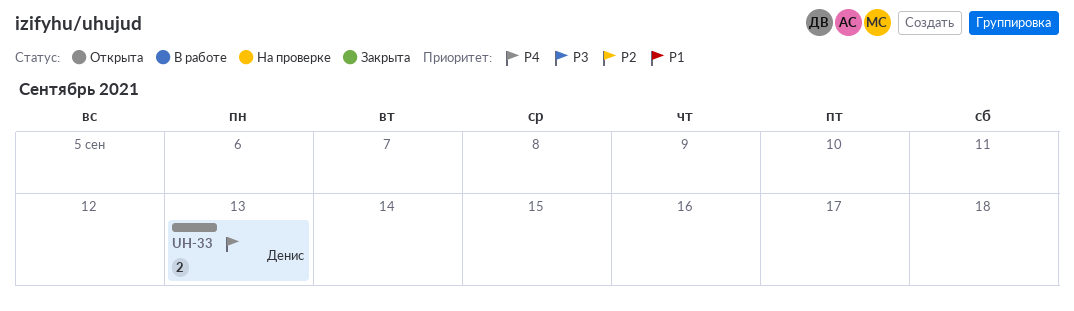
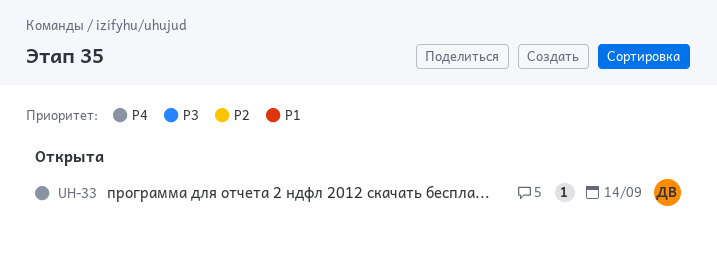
UH-33, estimate: 2 -> 1
UH-33, due: Sep 13 -> Sep 14

